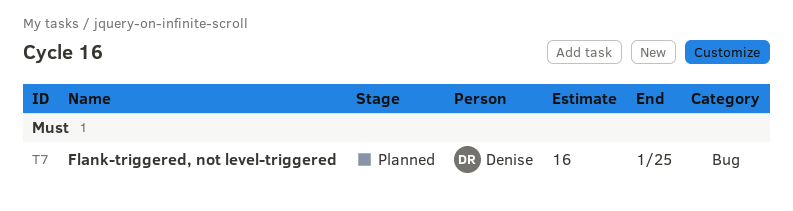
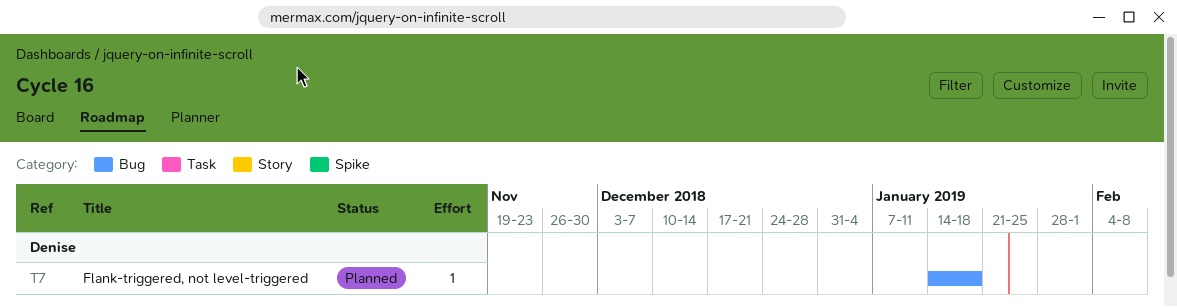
T7, estimate: 16 -> 1
T7, due: Jan 25 -> Jan 18

